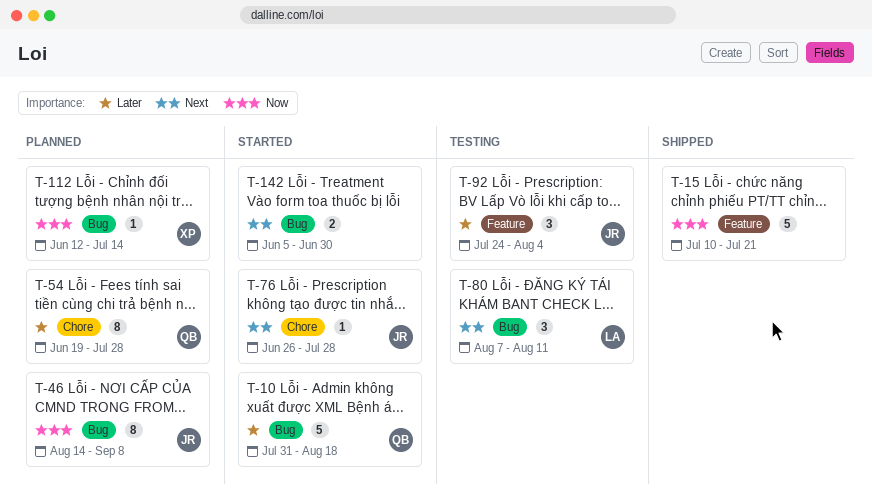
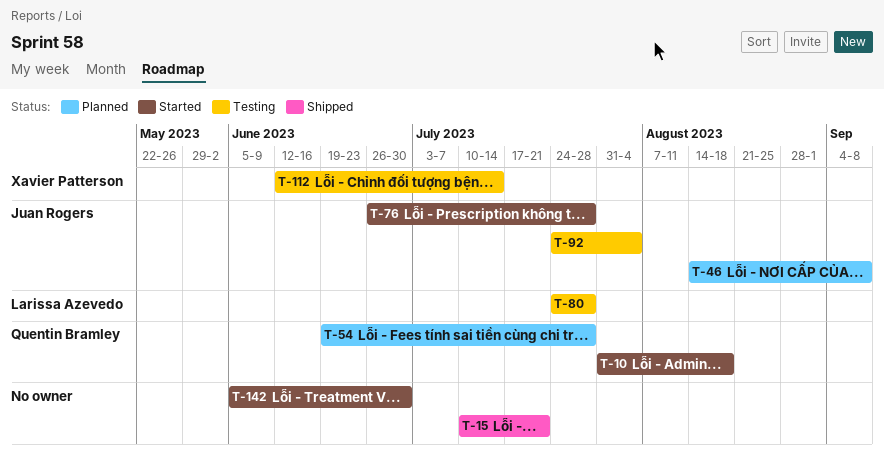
T-80, start: Aug 7 -> Jul 24
T-80, due: Aug 11 -> Jul 28
T-112, status: Planned -> Testing

